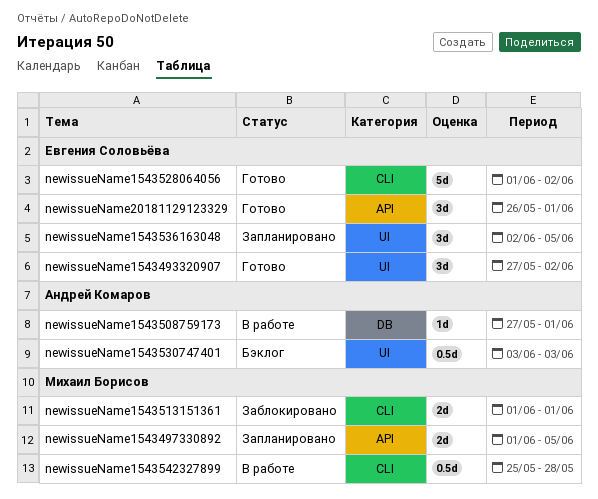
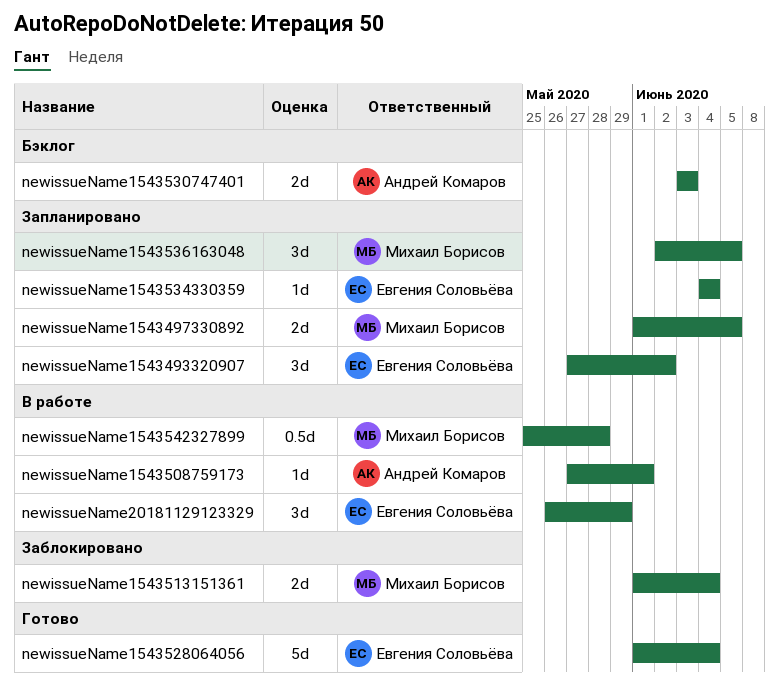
newissueName1543493320907, status: Готово -> Запланировано
newissueName1543513151361, due: Jun 1 -> Jun 4
newissueName1543528064056, due: Jun 2 -> Jun 4
newissueName1543530747401, estimate: 0.5d -> 2d
newissueName1543534330359: none -> present
newissueName1543536163048, owner: Евгения Соловьёва -> Михаил Борисов
newissueName20181129123329, status: Готово -> В работе
newissueName20181129123329, due: Jun 1 -> May 29

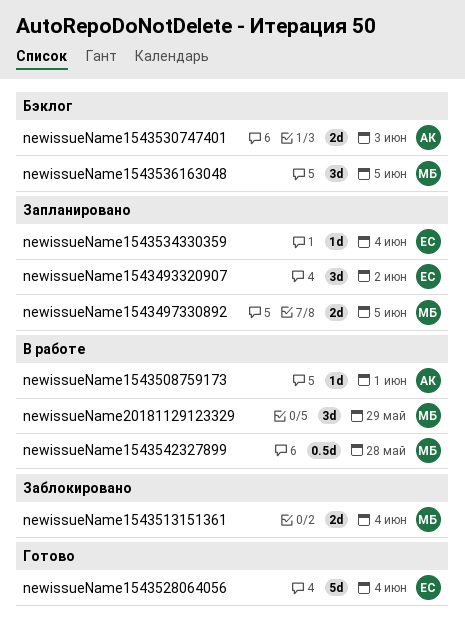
newissueName1543536163048, status: Запланировано -> Бэклог
newissueName20181129123329, owner: Евгения Соловьёва -> Михаил Борисов

